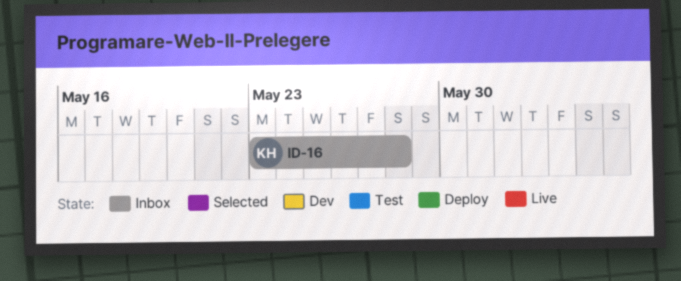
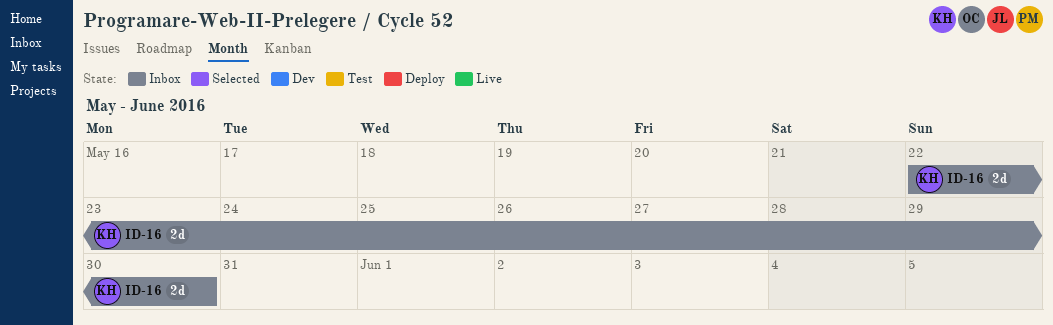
ID-16, start: May 23 -> May 22
ID-16, due: May 28 -> May 30

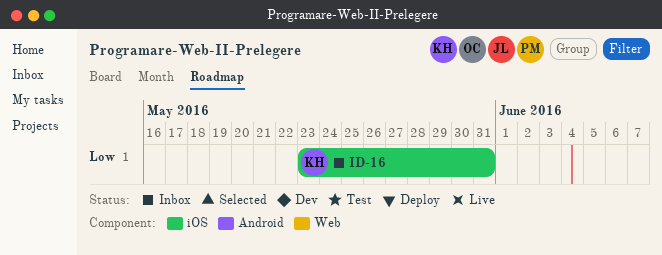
ID-16, start: May 22 -> May 23
ID-16, due: May 30 -> May 31

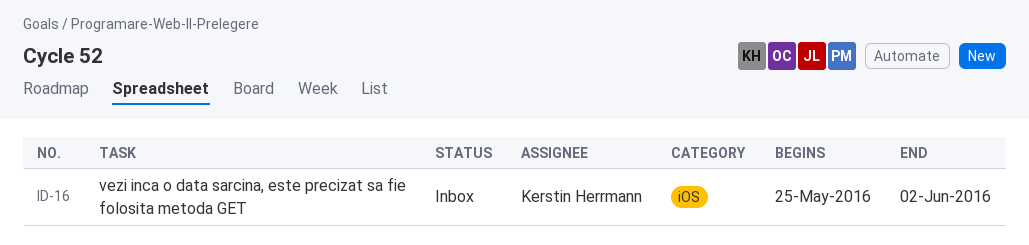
ID-16, start: May 23 -> May 25
ID-16, due: May 31 -> Jun 2

